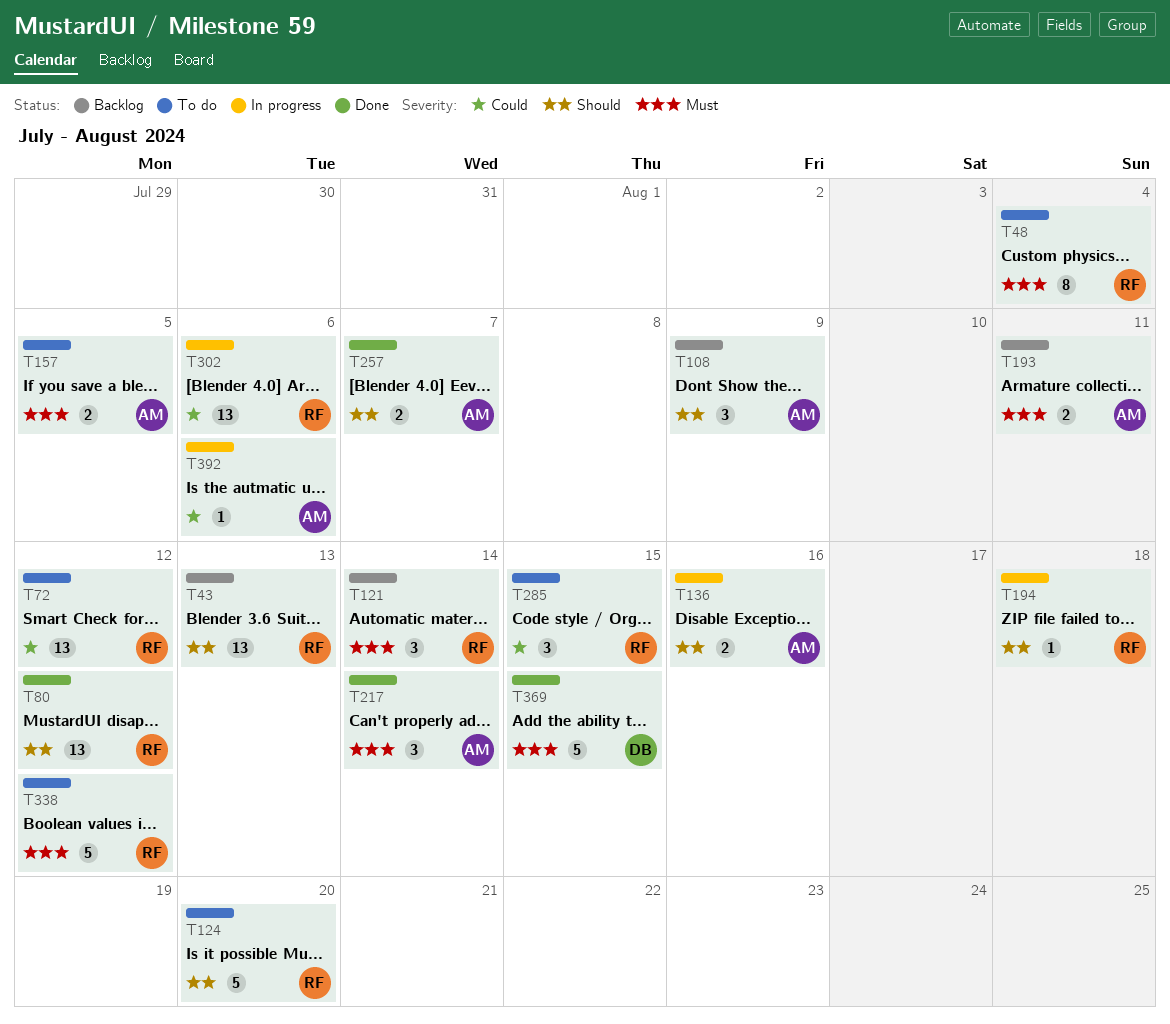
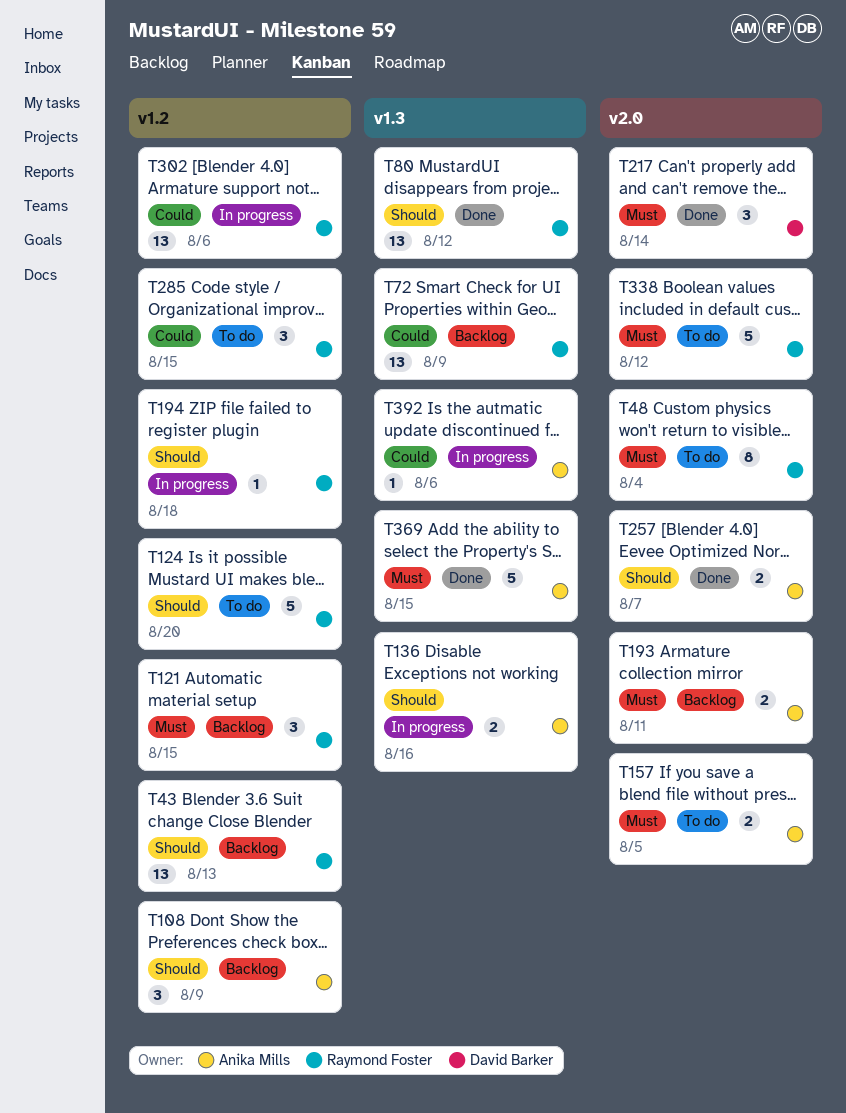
T72, status: To do -> Backlog
T72, due: Aug 12 -> Aug 9
T121, due: Aug 14 -> Aug 15
T217, owner: Anika Mills -> David Barker
T369, owner: David Barker -> Anika Mills

